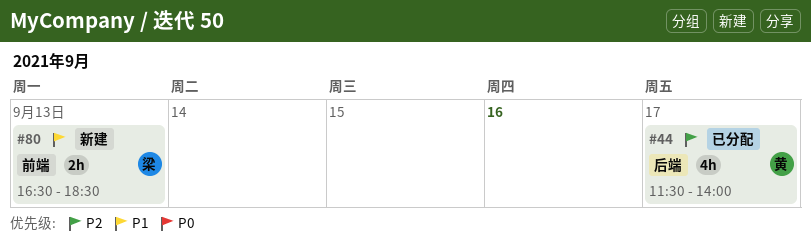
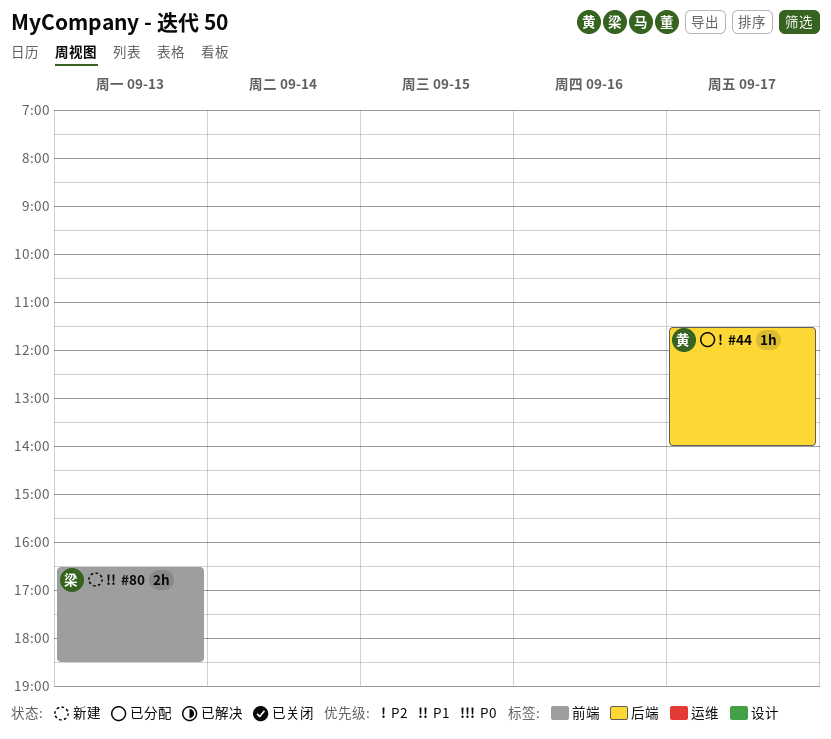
#44, estimate: 4h -> 1h

